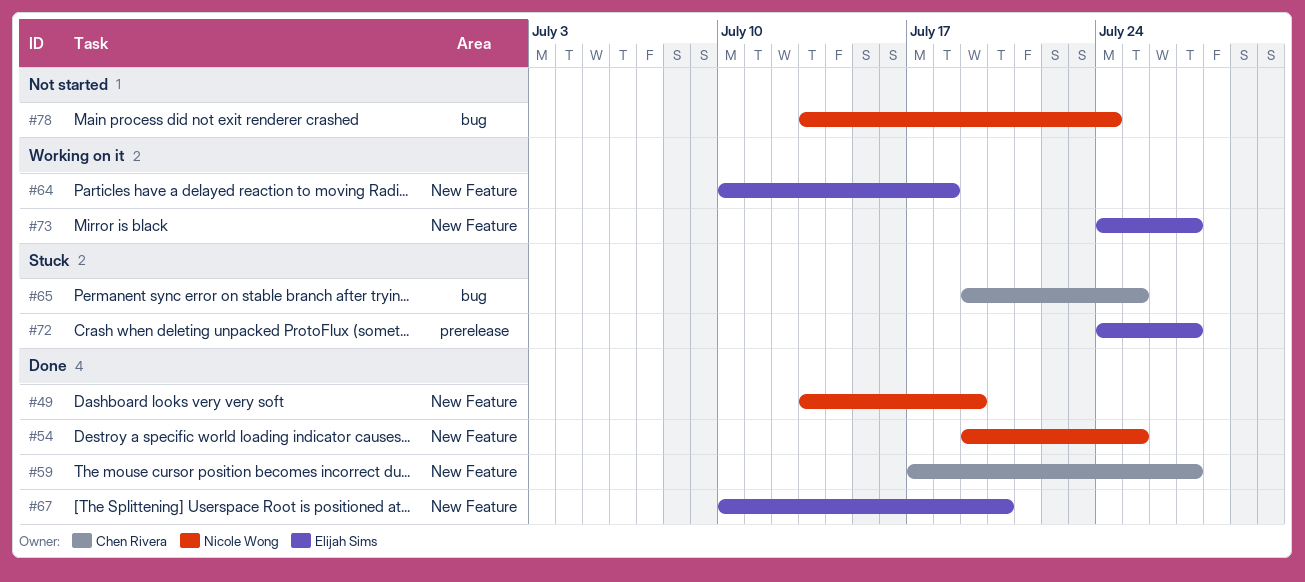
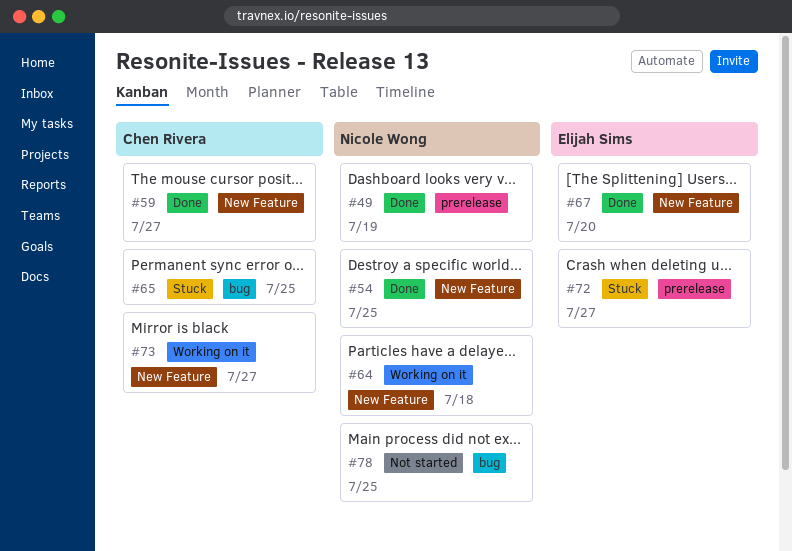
#49, label: New Feature -> prerelease
#64, owner: Elijah Sims -> Nicole Wong
#73, owner: Elijah Sims -> Chen Rivera
#78, due: Jul 24 -> Jul 25

